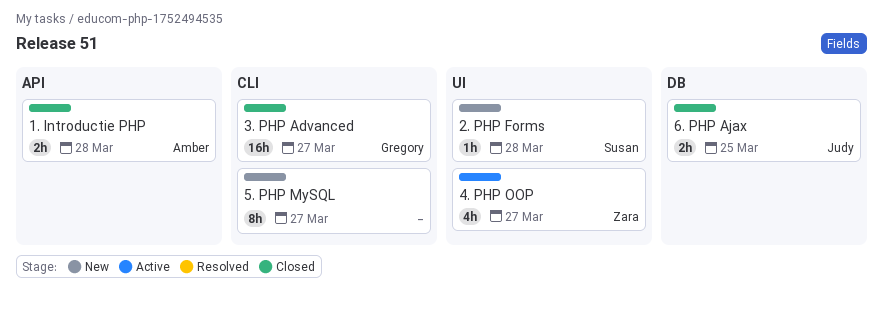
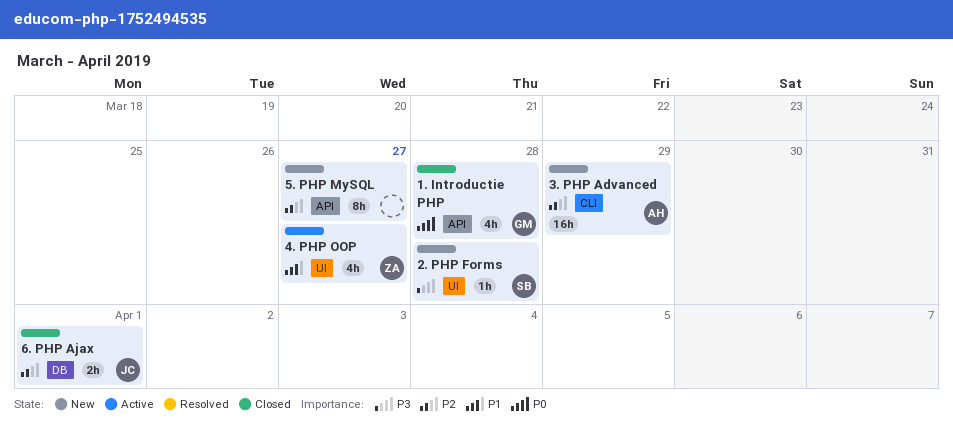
1. Introductie PHP, owner: Amber -> Gregory
1. Introductie PHP, estimate: 2h -> 4h
3. PHP Advanced, status: Closed -> New
3. PHP Advanced, owner: Gregory -> Amber
3. PHP Advanced, due: Mar 27 -> Mar 29
5. PHP MySQL, label: CLI -> API
6. PHP Ajax, due: Mar 25 -> Apr 1

